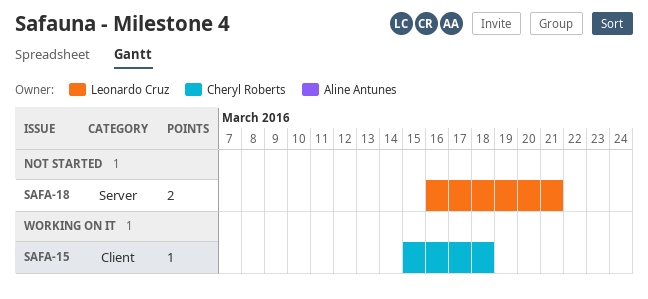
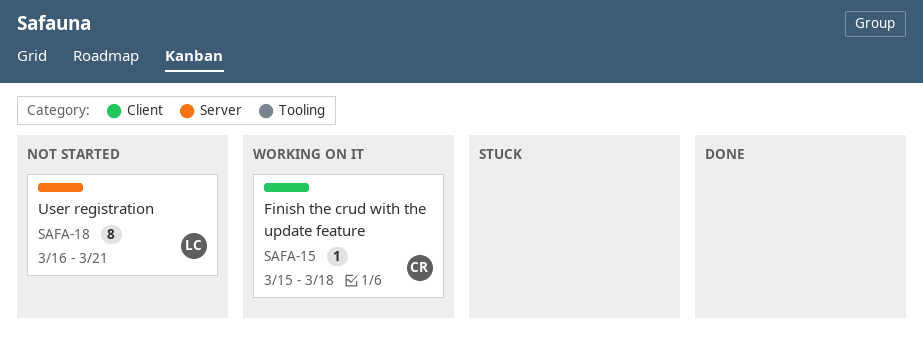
SAFA-18, estimate: 2 -> 8

